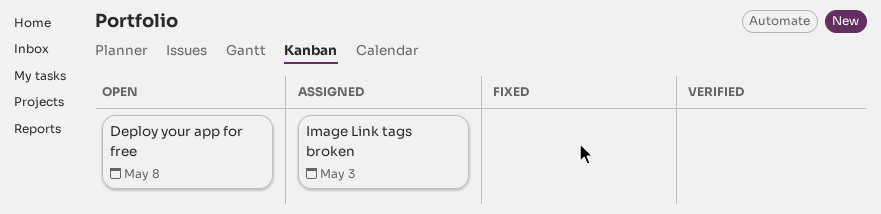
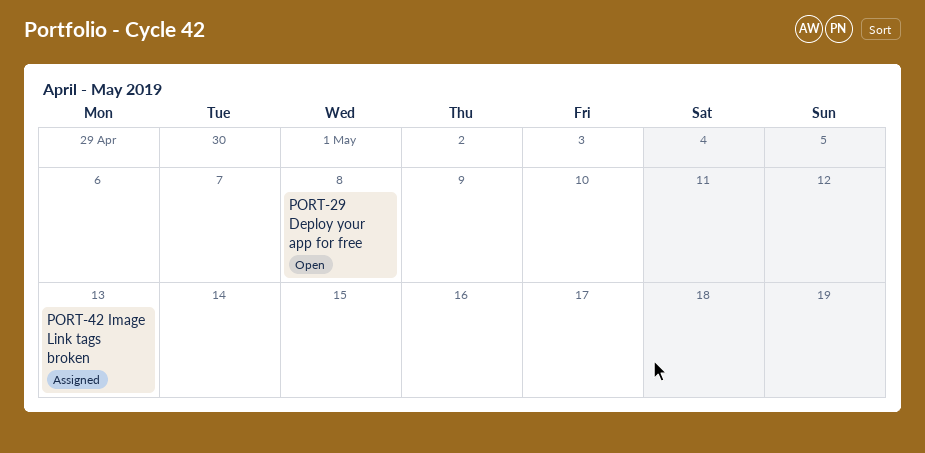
Image Link tags broken, due: May 3 -> May 13

